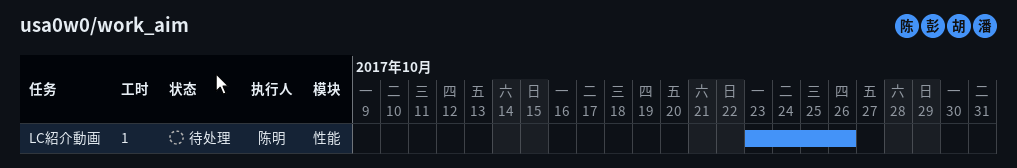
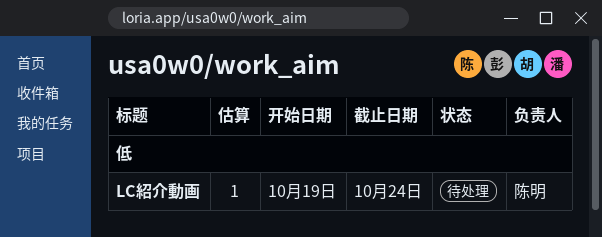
LC紹介動画, start: Oct 23 -> Oct 19
LC紹介動画, due: Oct 26 -> Oct 24

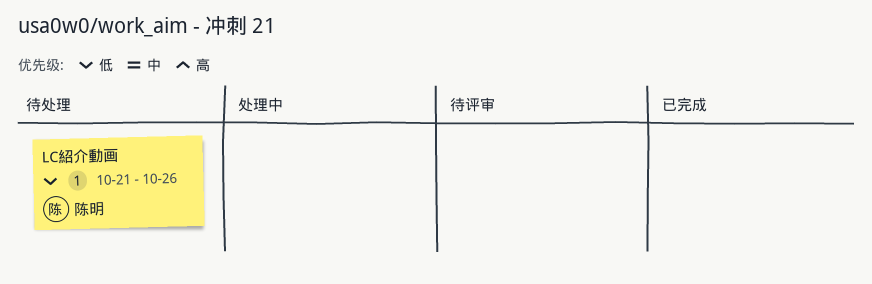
LC紹介動画, start: Oct 19 -> Oct 21
LC紹介動画, due: Oct 24 -> Oct 26

